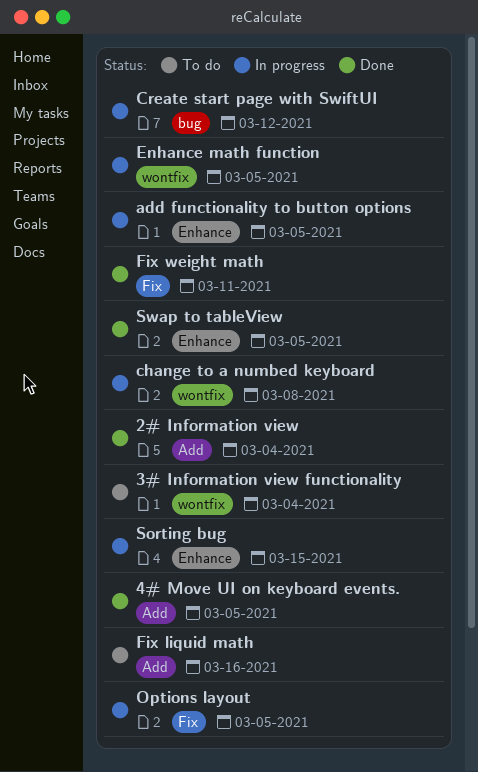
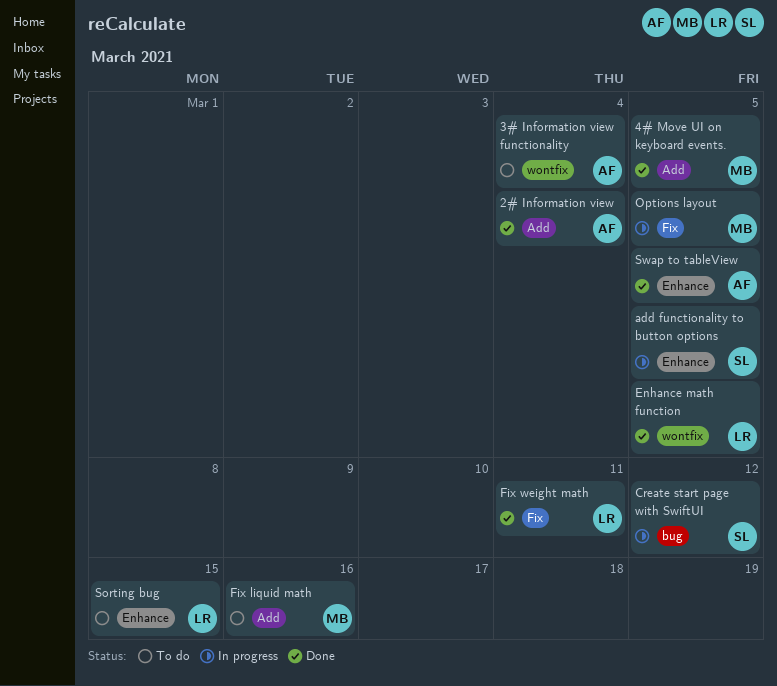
change to a numbed keyboard: present -> none
Enhance math function, status: In progress -> Done
Sorting bug, status: In progress -> To do

